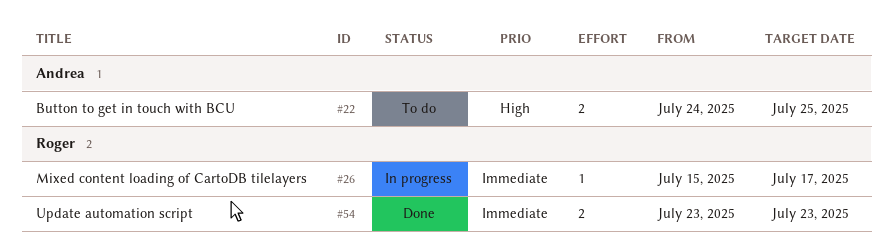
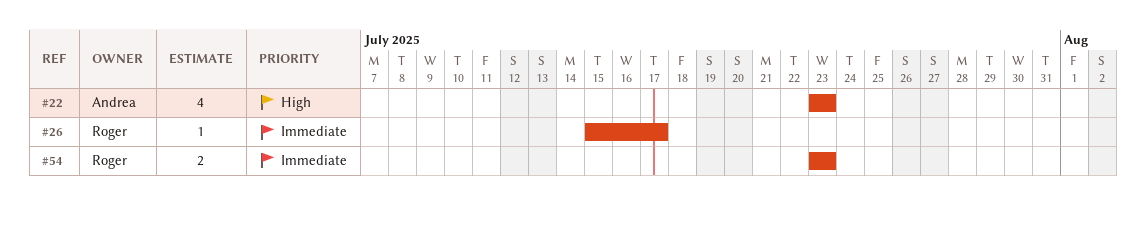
#22, estimate: 2 -> 4
#22, start: Jul 24 -> Jul 23
#22, due: Jul 25 -> Jul 23

